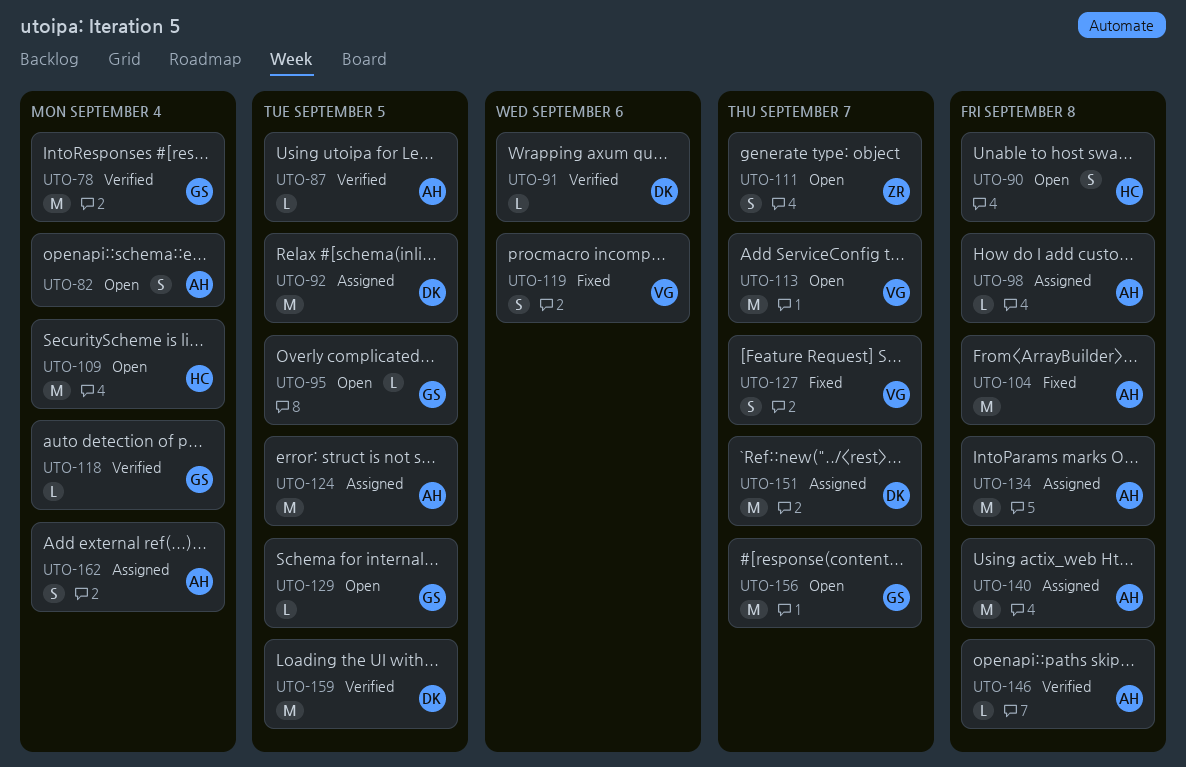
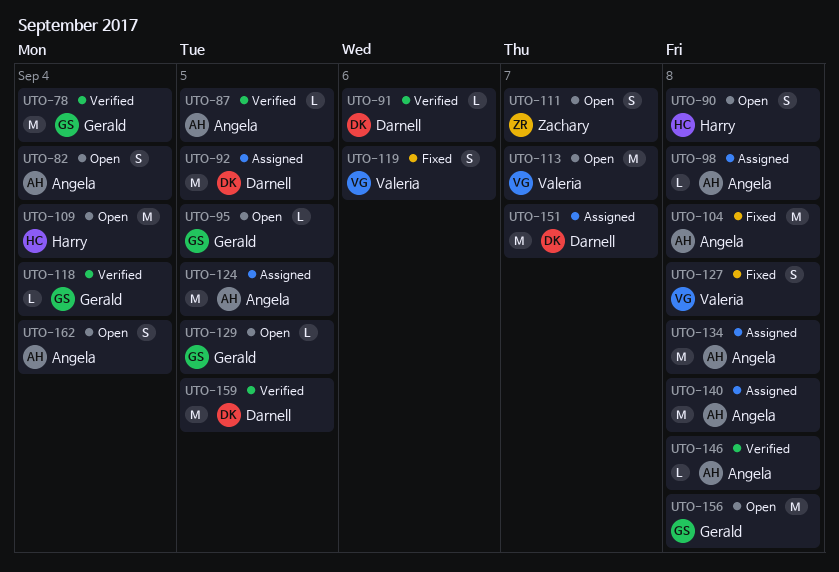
UTO-127, due: Sep 7 -> Sep 8
UTO-156, due: Sep 7 -> Sep 8
UTO-162, status: Assigned -> Open

